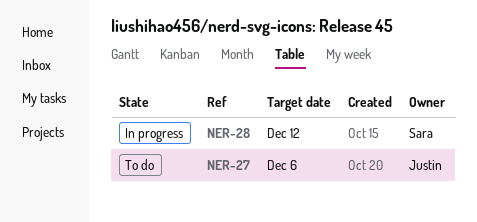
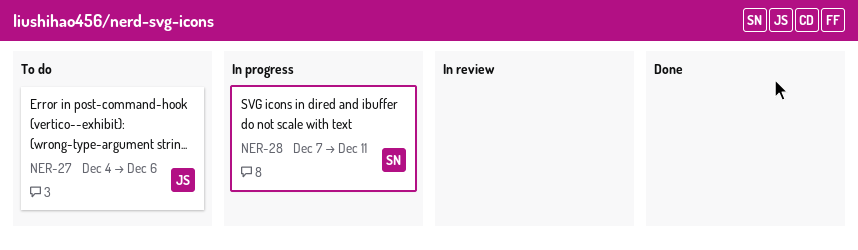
NER-28, due: Dec 12 -> Dec 11

